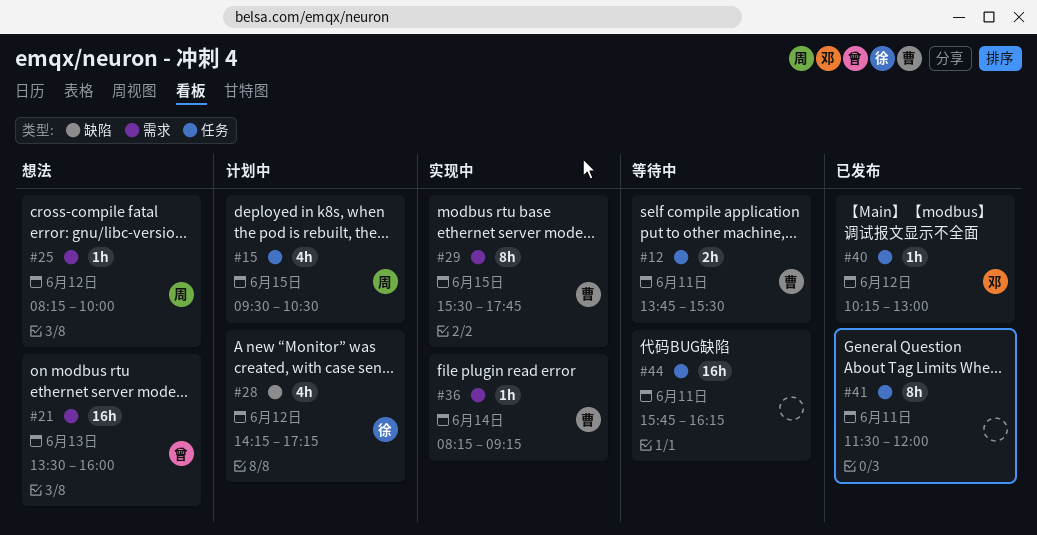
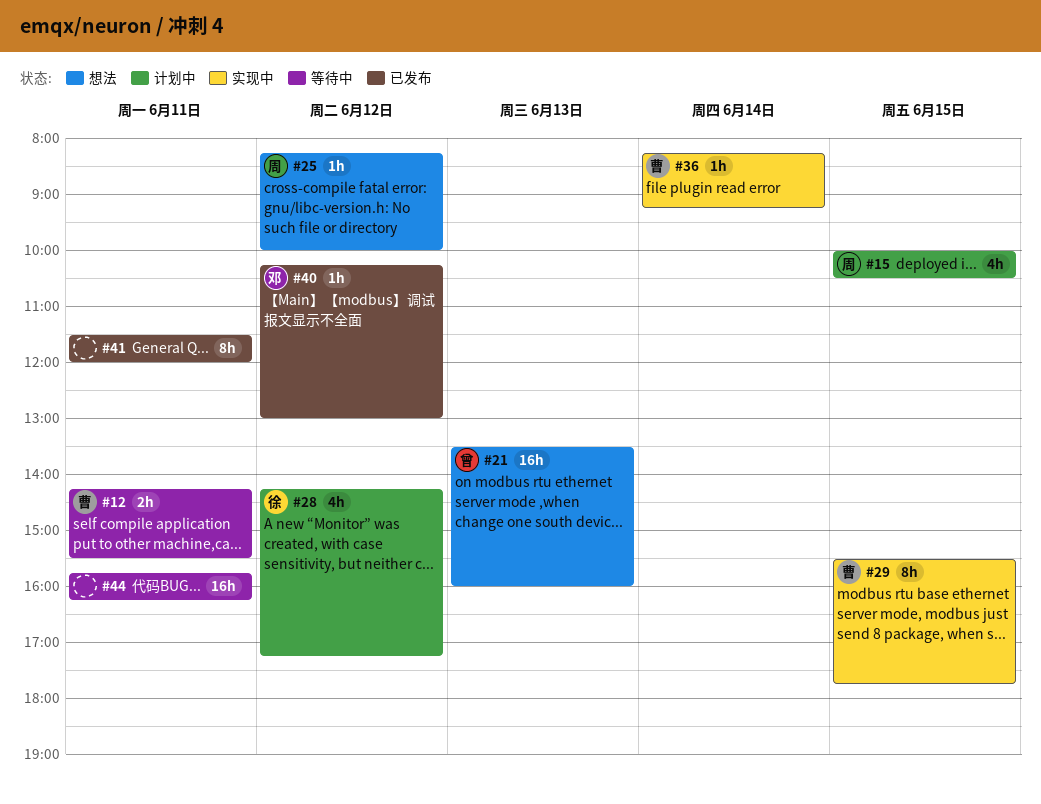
#12, begins: 13:45 -> 14:15
#15, begins: 09:30 -> 10:00

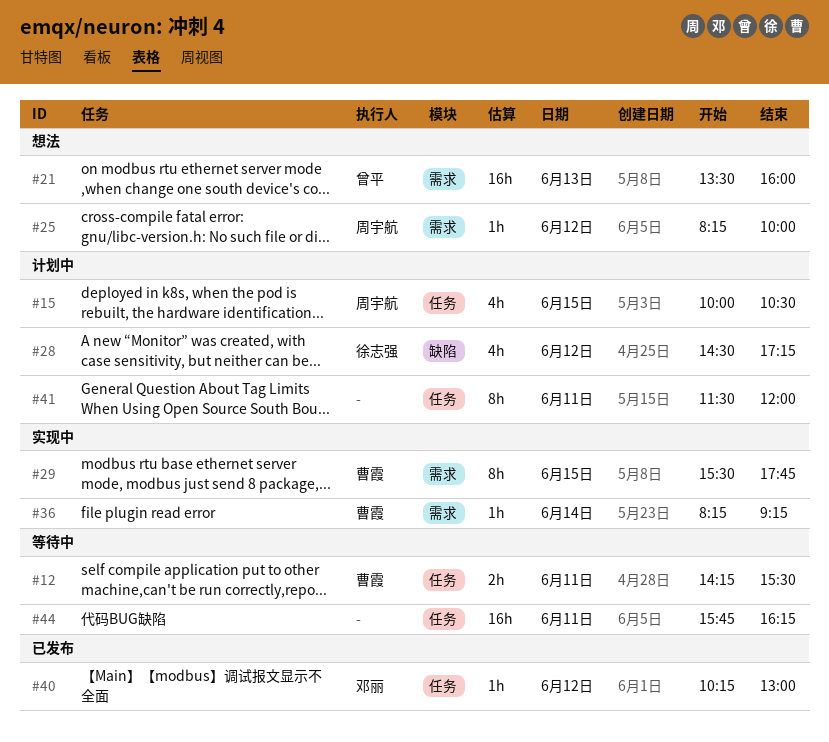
#28, begins: 14:15 -> 14:30
#41, status: 已发布 -> 计划中

